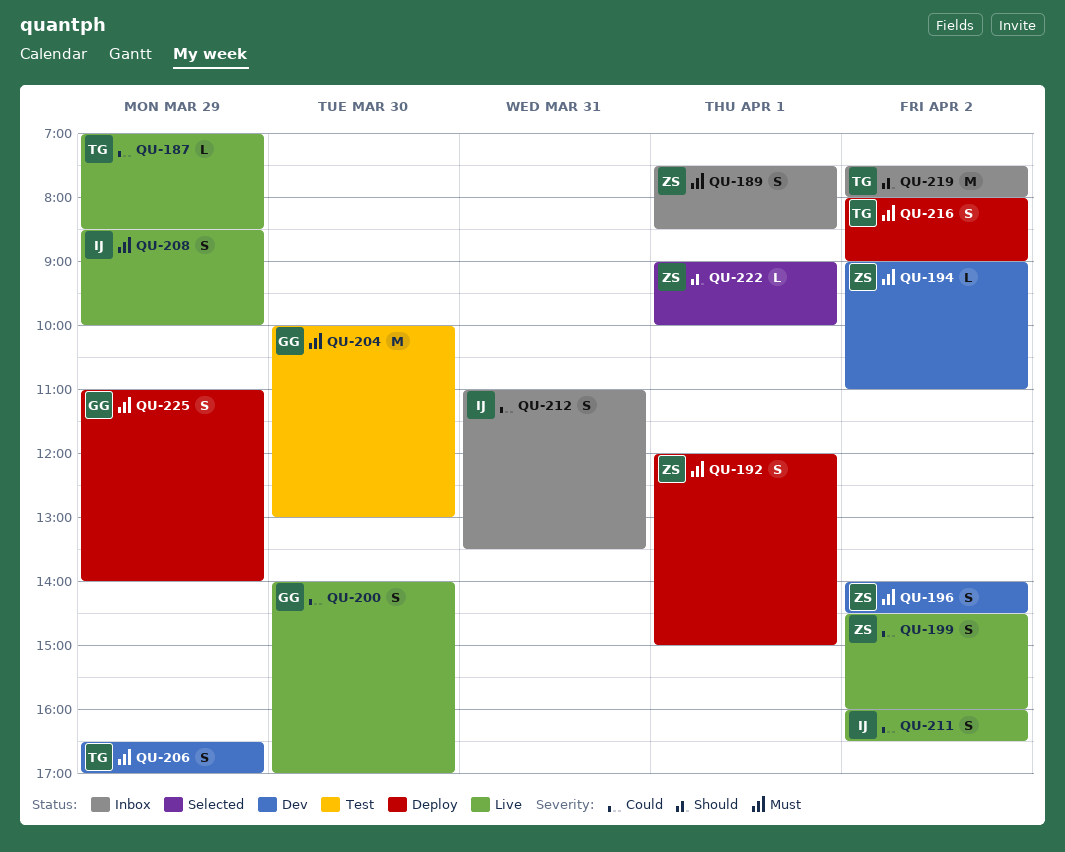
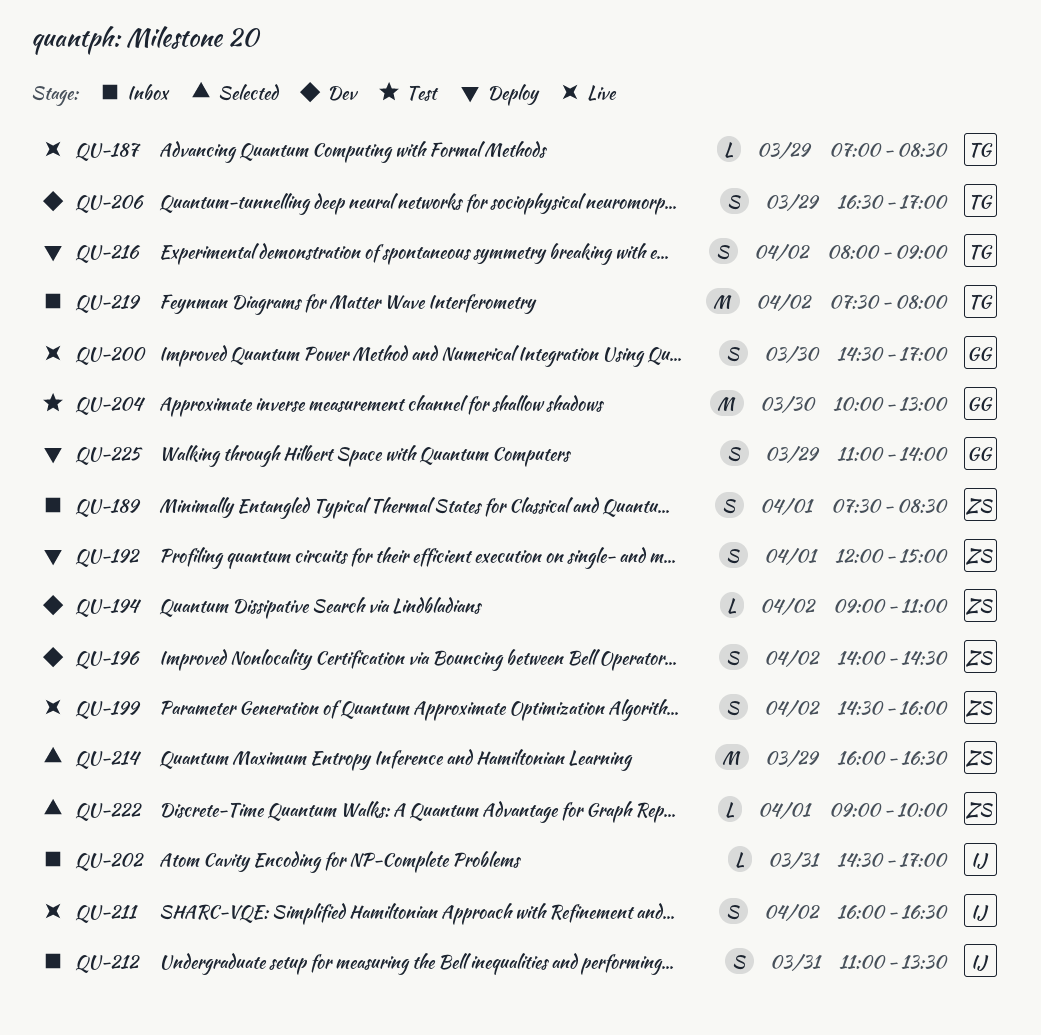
QU-200, begins: 14:00 -> 14:30
QU-202: none -> present
QU-208: present -> none
QU-214: none -> present

